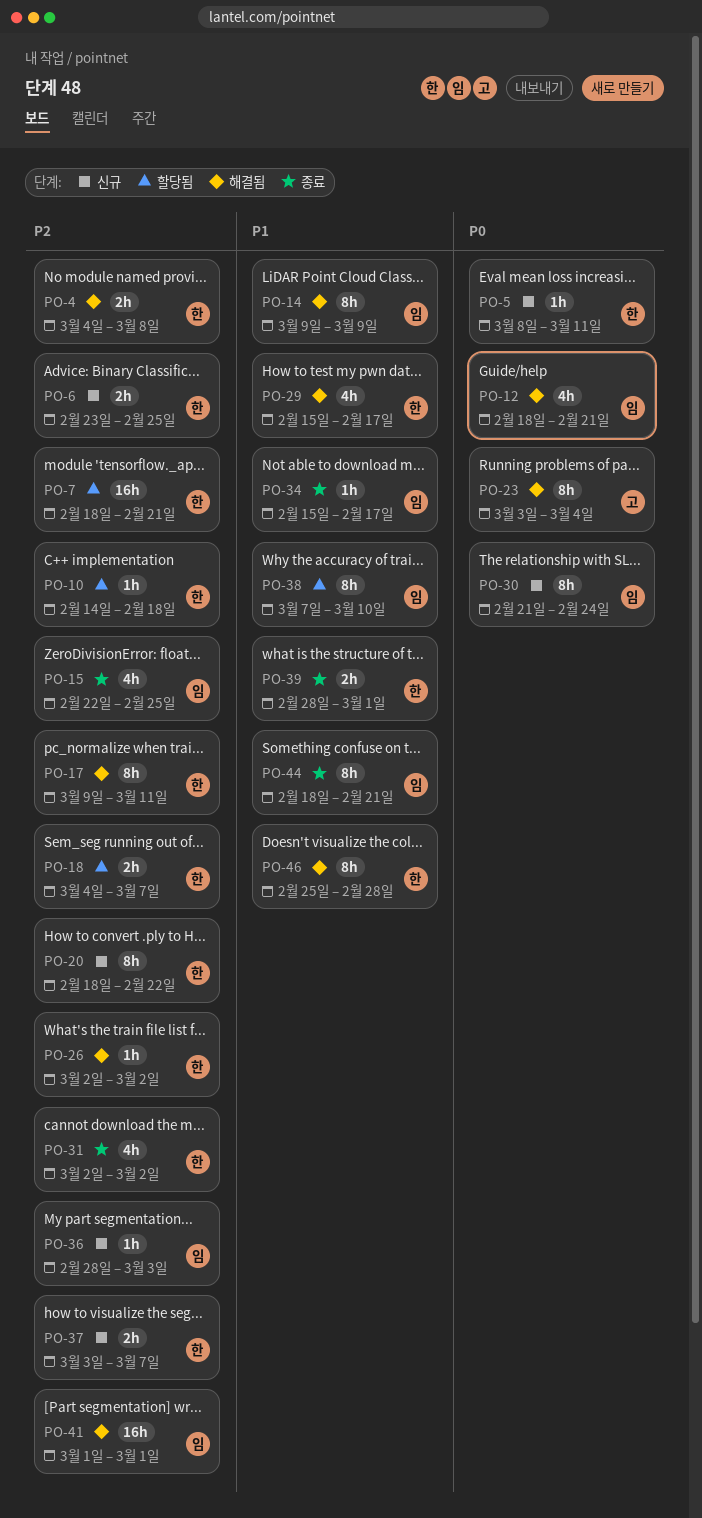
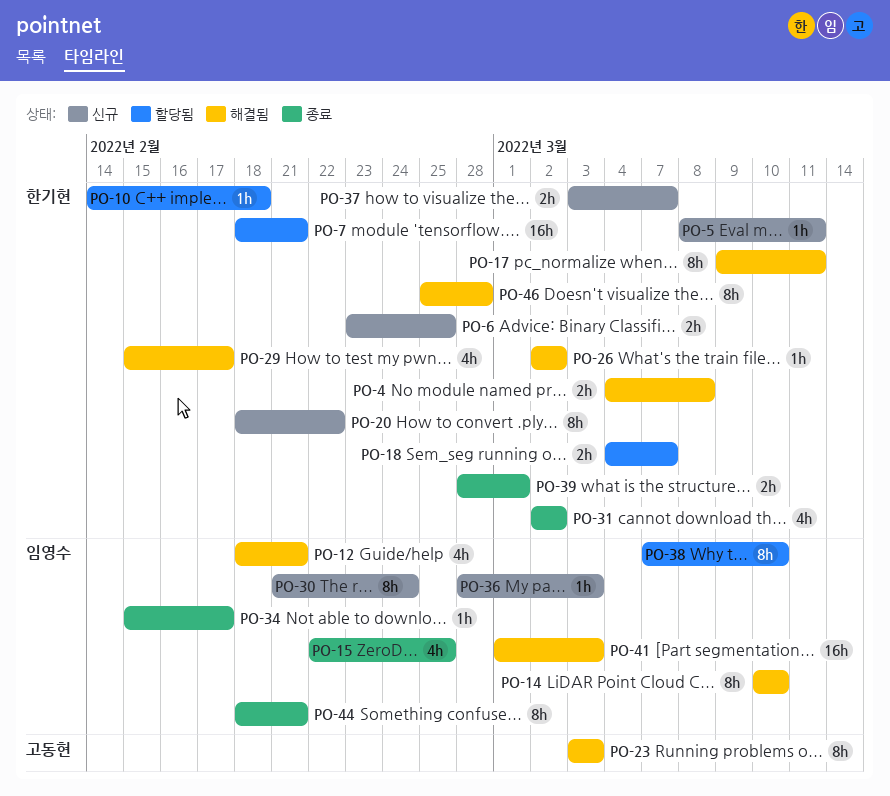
PO-14, start: Mar 9 -> Mar 10
PO-14, due: Mar 9 -> Mar 10
PO-23, due: Mar 4 -> Mar 3
PO-41, due: Mar 1 -> Mar 3

